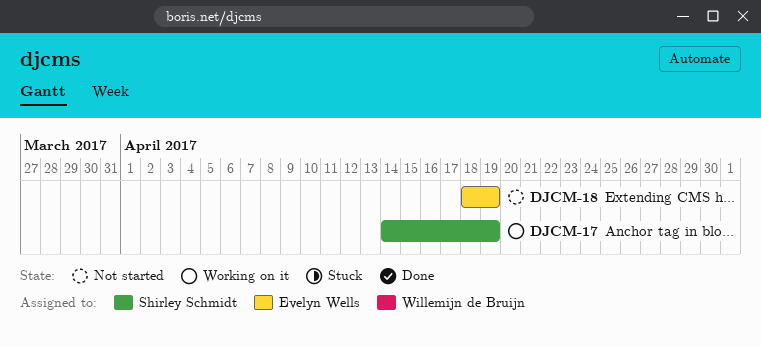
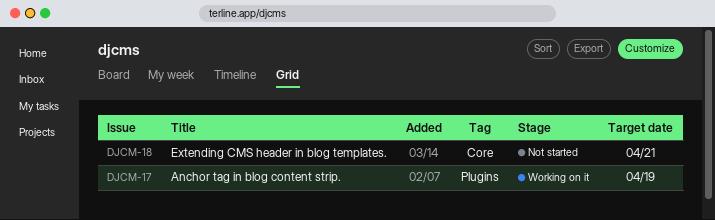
DJCM-18, due: Apr 19 -> Apr 21

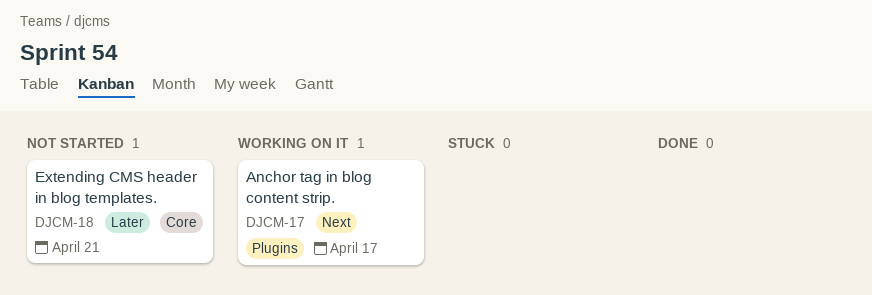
DJCM-17, due: Apr 19 -> Apr 17

